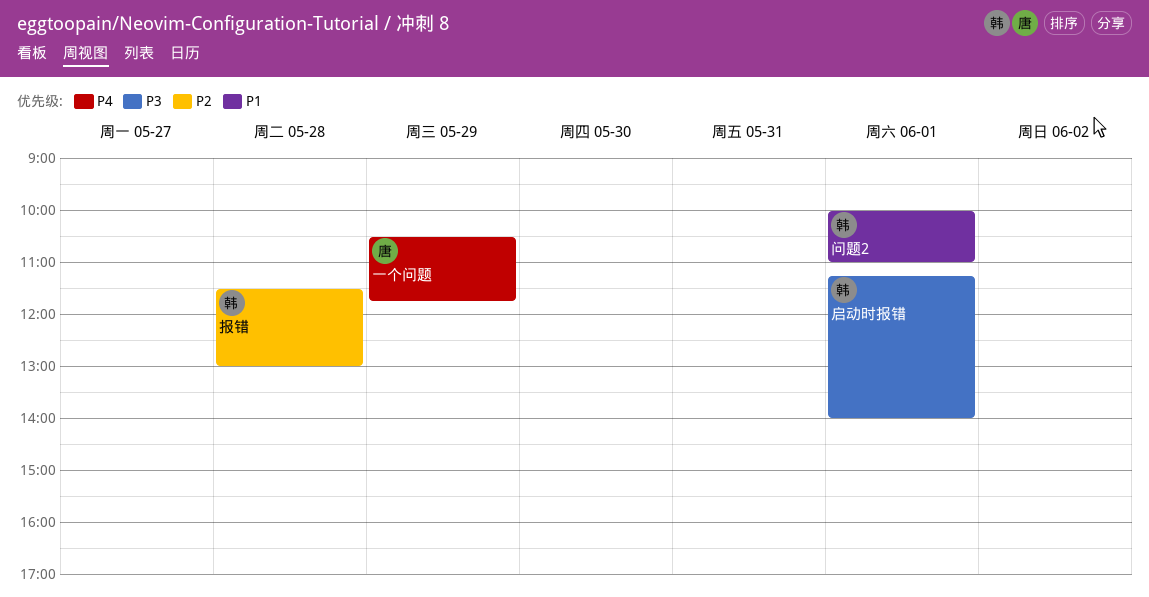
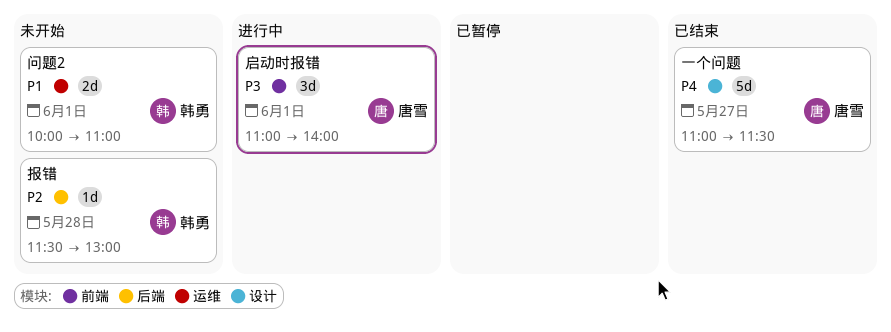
一个问题, day: May 29 -> May 27
一个问题, begins: 10:30 -> 11:00
一个问题, ends: 11:45 -> 11:30
启动时报错, owner: 韩勇 -> 唐雪
启动时报错, begins: 11:15 -> 11:00

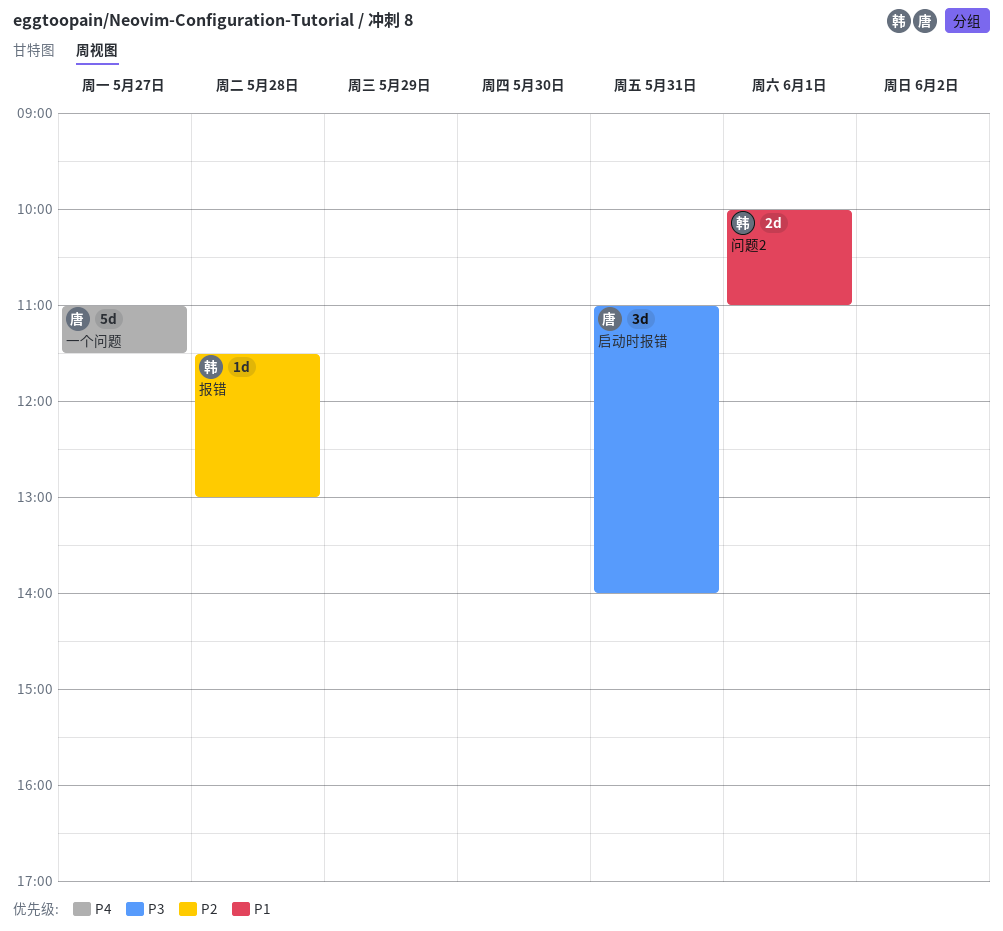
启动时报错, day: Jun 1 -> May 31

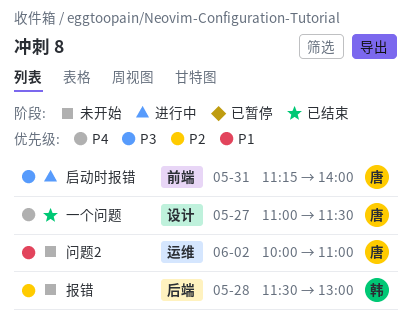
启动时报错, begins: 11:00 -> 11:15
问题2, owner: 韩 -> 唐
问题2, day: Jun 1 -> Jun 2

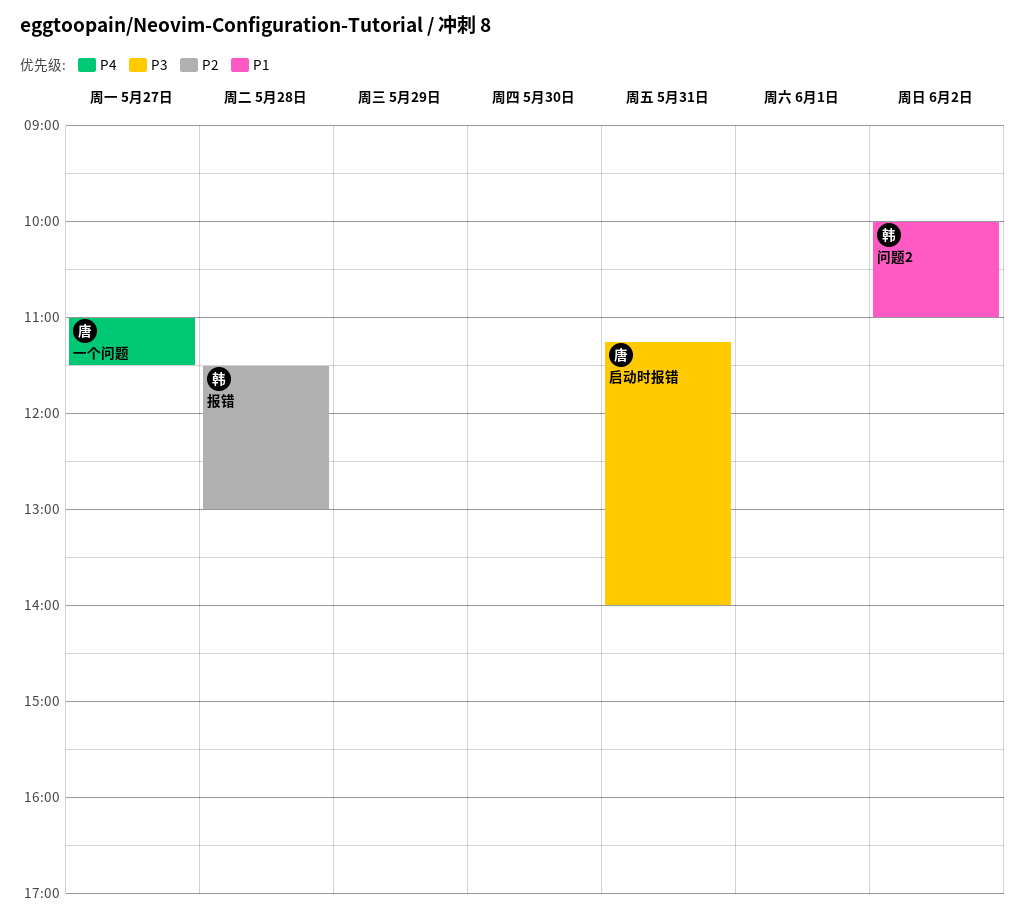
问题2, owner: 唐 -> 韩

